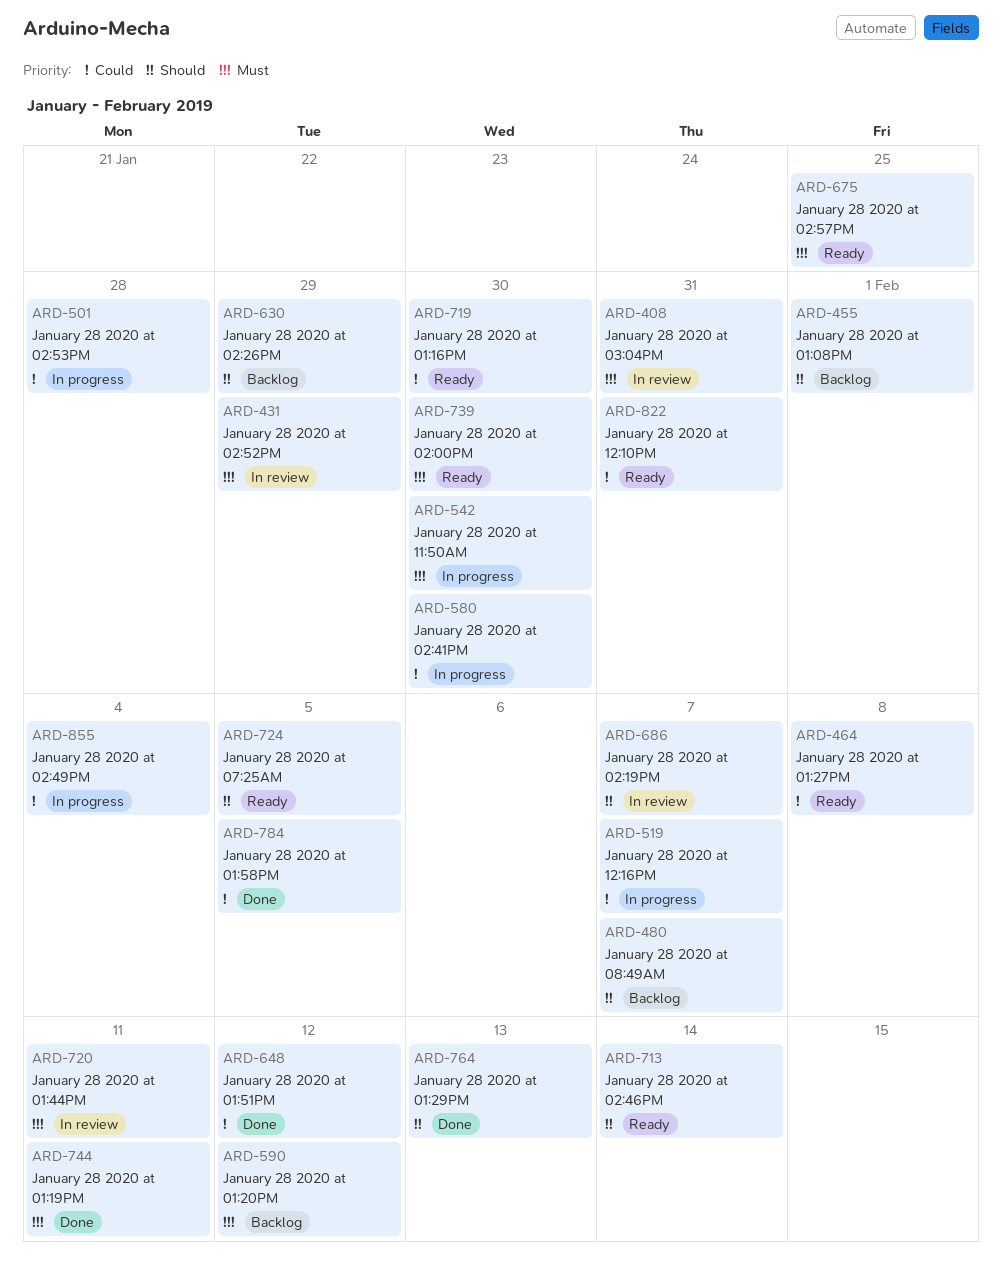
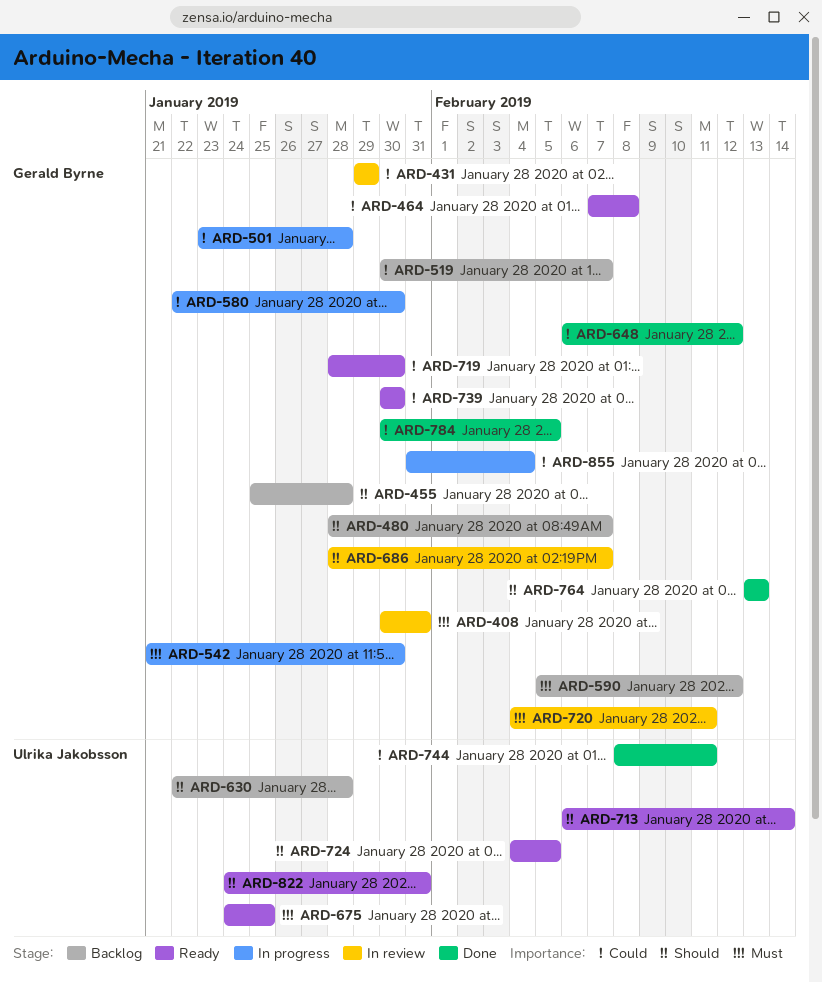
ARD-431, priority: Must -> Could
ARD-455, due: Feb 1 -> Jan 28
ARD-519, status: In progress -> Backlog
ARD-630, due: Jan 29 -> Jan 28
ARD-739, priority: Must -> Could
ARD-744, priority: Must -> Could
ARD-822, priority: Could -> Should

